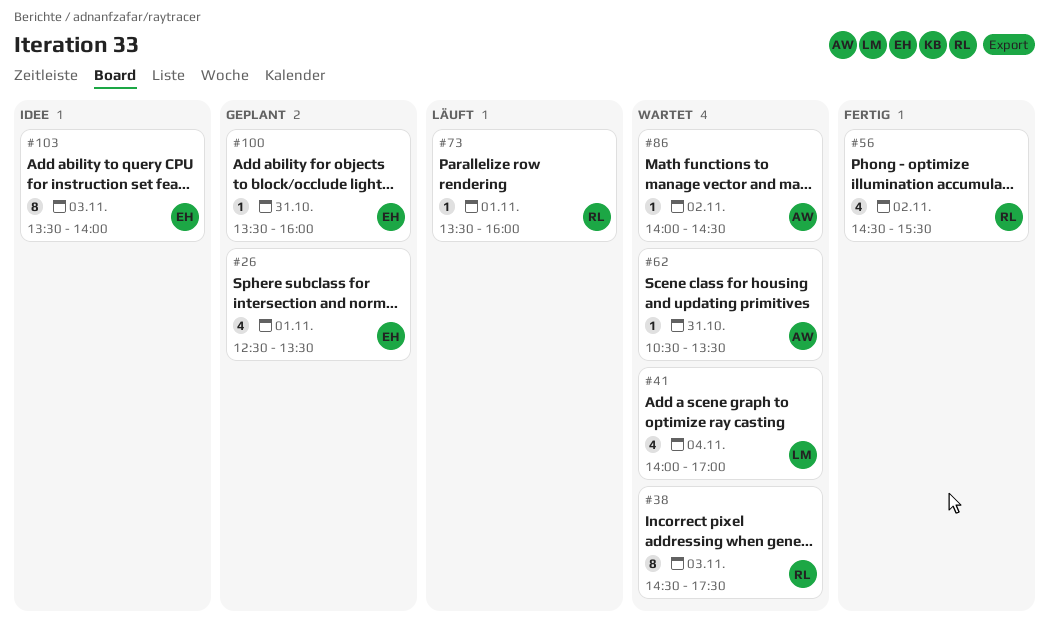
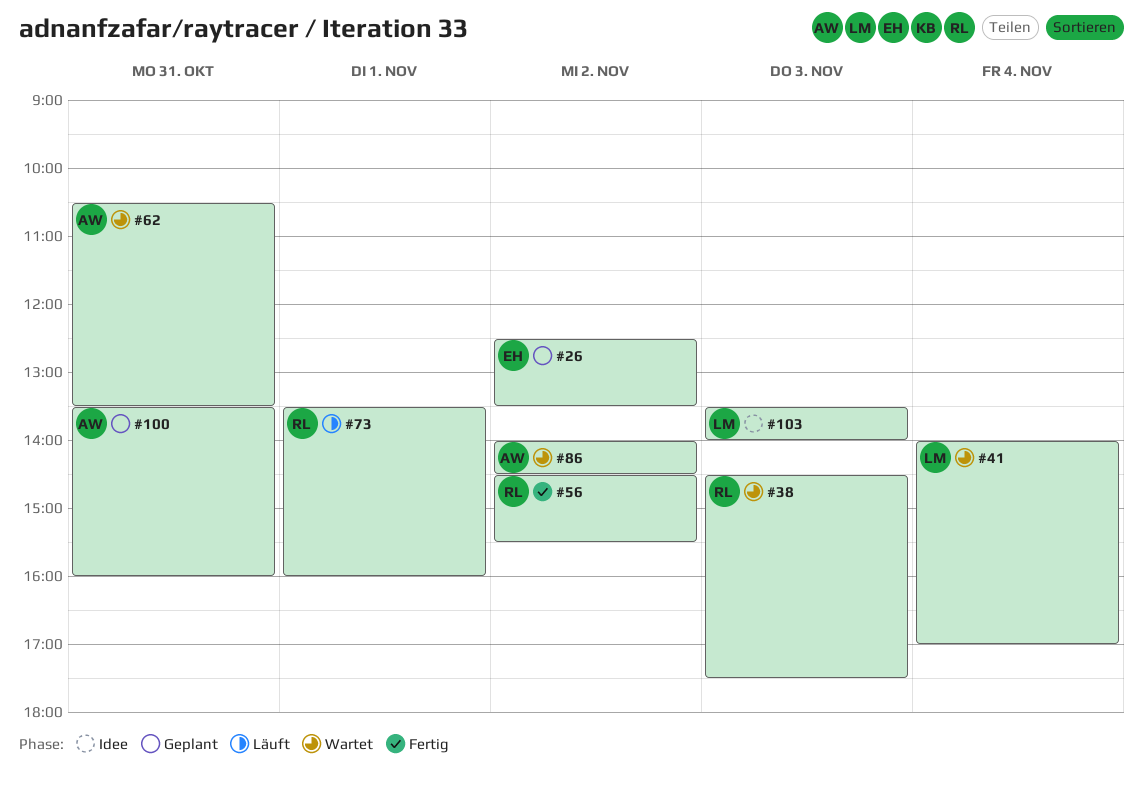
#26, day: Nov 1 -> Nov 2
#100, owner: EH -> AW
#103, owner: EH -> LM

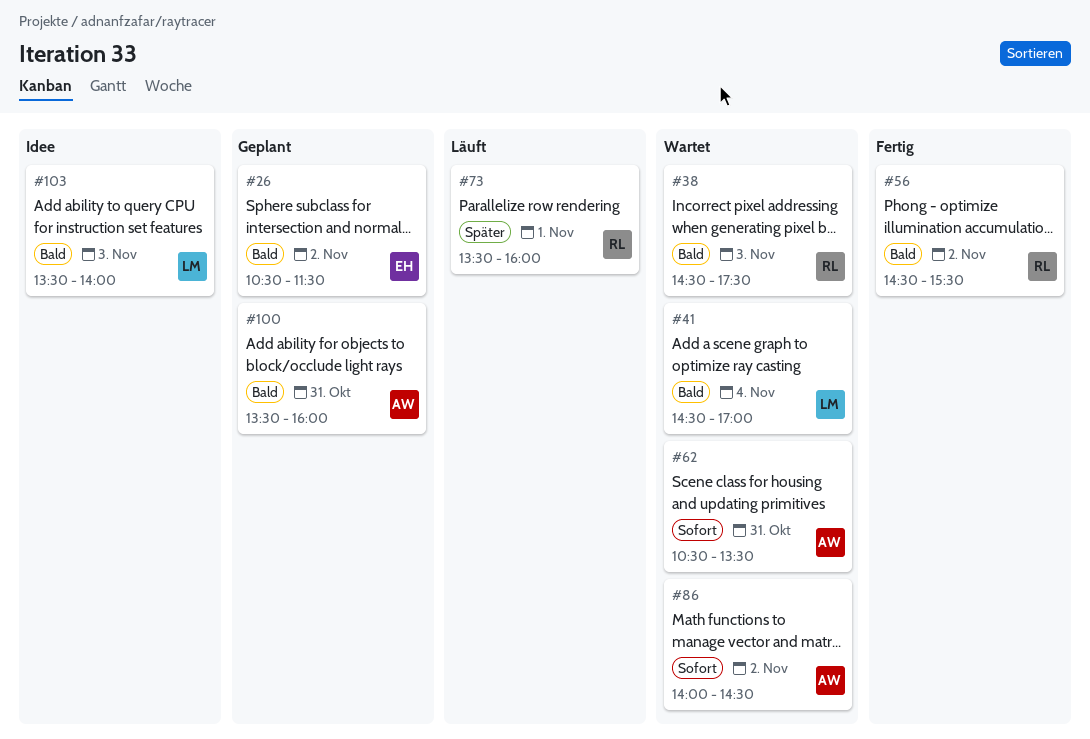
#26, begins: 12:30 -> 10:30
#26, ends: 13:30 -> 11:30
#41, begins: 14:00 -> 14:30

